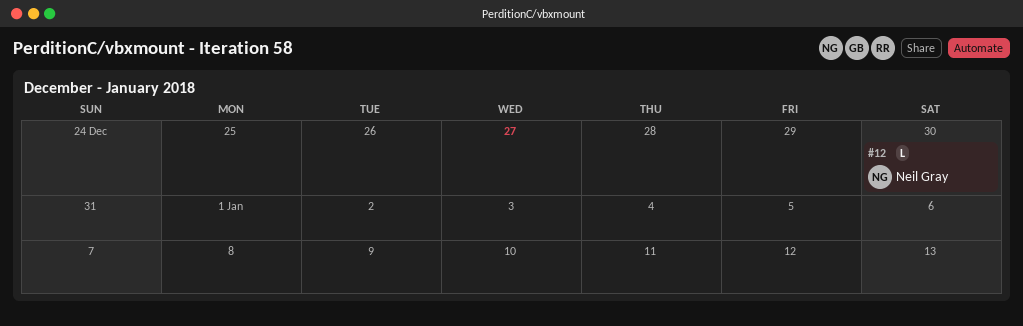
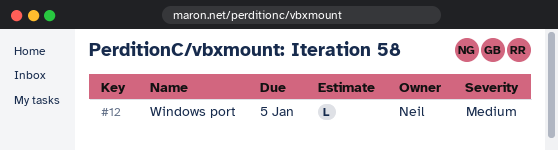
#12, due: Dec 30 -> Jan 5

